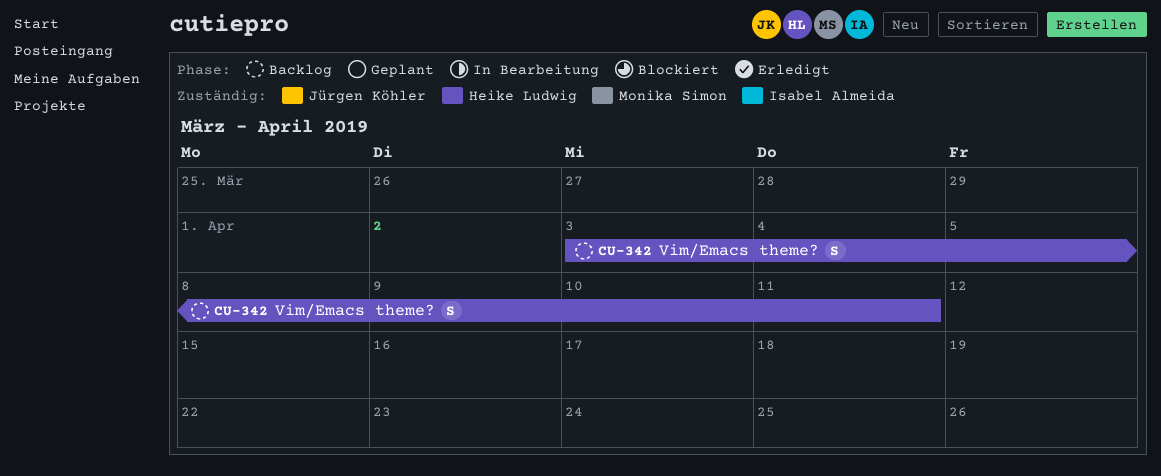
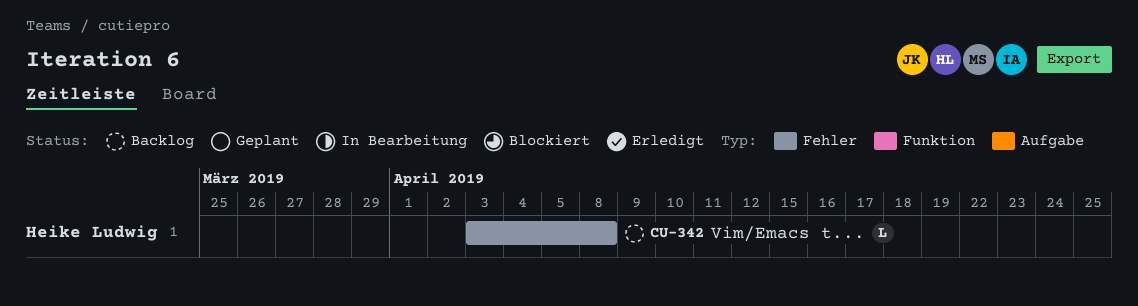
CU-342, estimate: S -> L
CU-342, due: Apr 11 -> Apr 8

